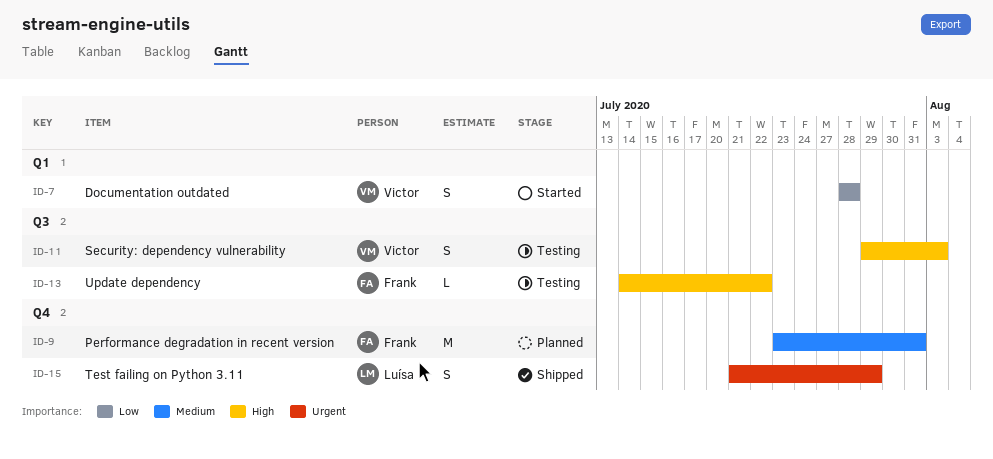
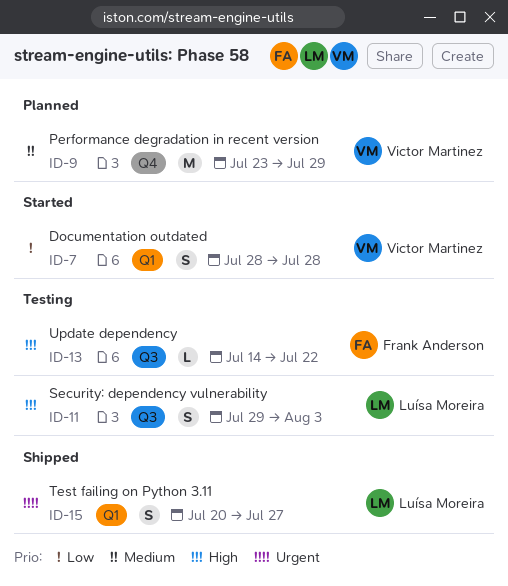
ID-9, owner: Frank Anderson -> Victor Martinez
ID-9, due: Jul 31 -> Jul 29
ID-11, owner: Victor Martinez -> Luísa Moreira
ID-15, label: Q4 -> Q1
ID-15, start: Jul 21 -> Jul 20
ID-15, due: Jul 29 -> Jul 27

